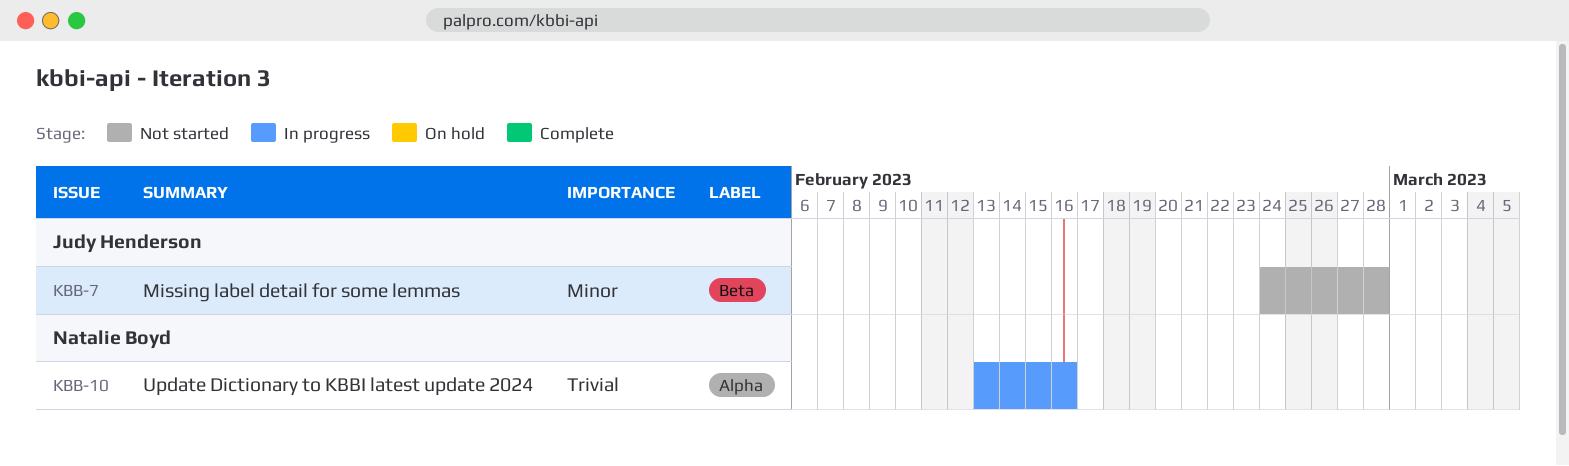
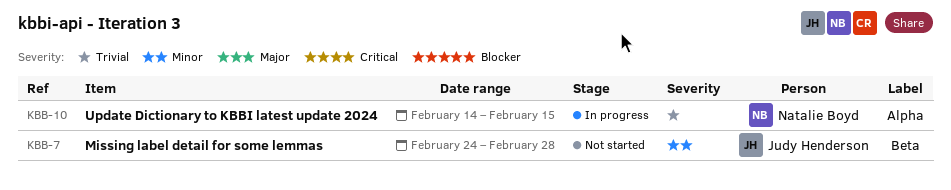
KBB-10, start: Feb 13 -> Feb 14
KBB-10, due: Feb 16 -> Feb 15

